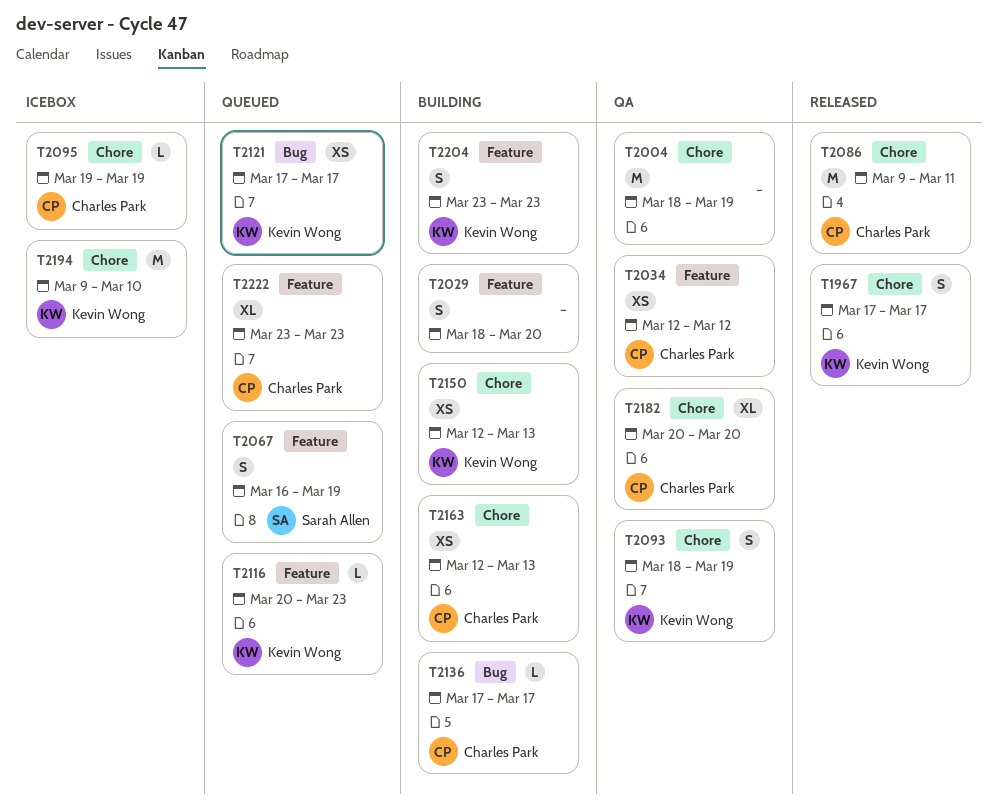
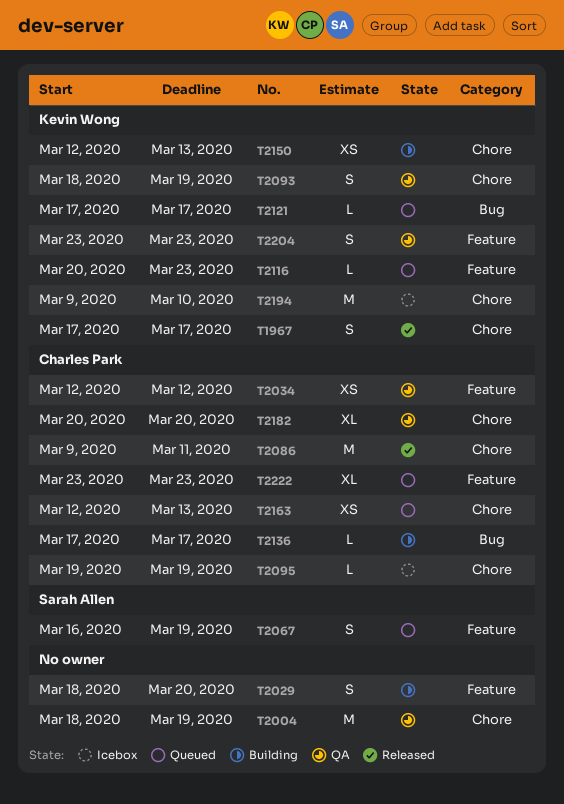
T2121, estimate: XS -> L
T2163, status: Building -> Queued
T2204, status: Building -> QA

